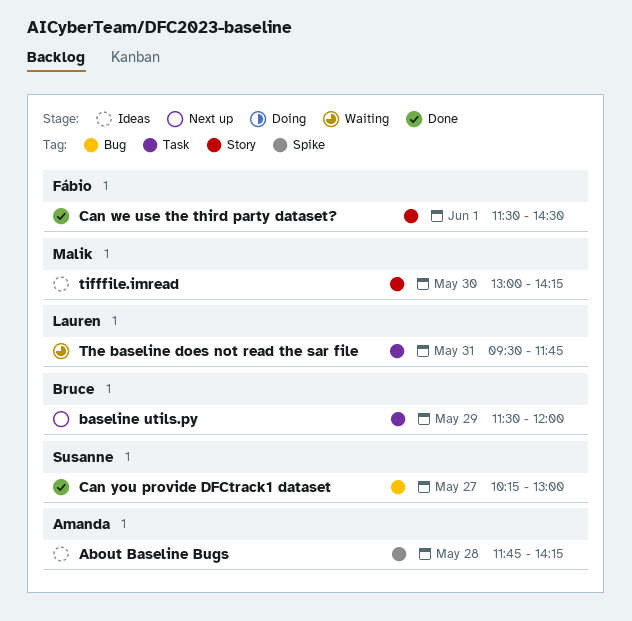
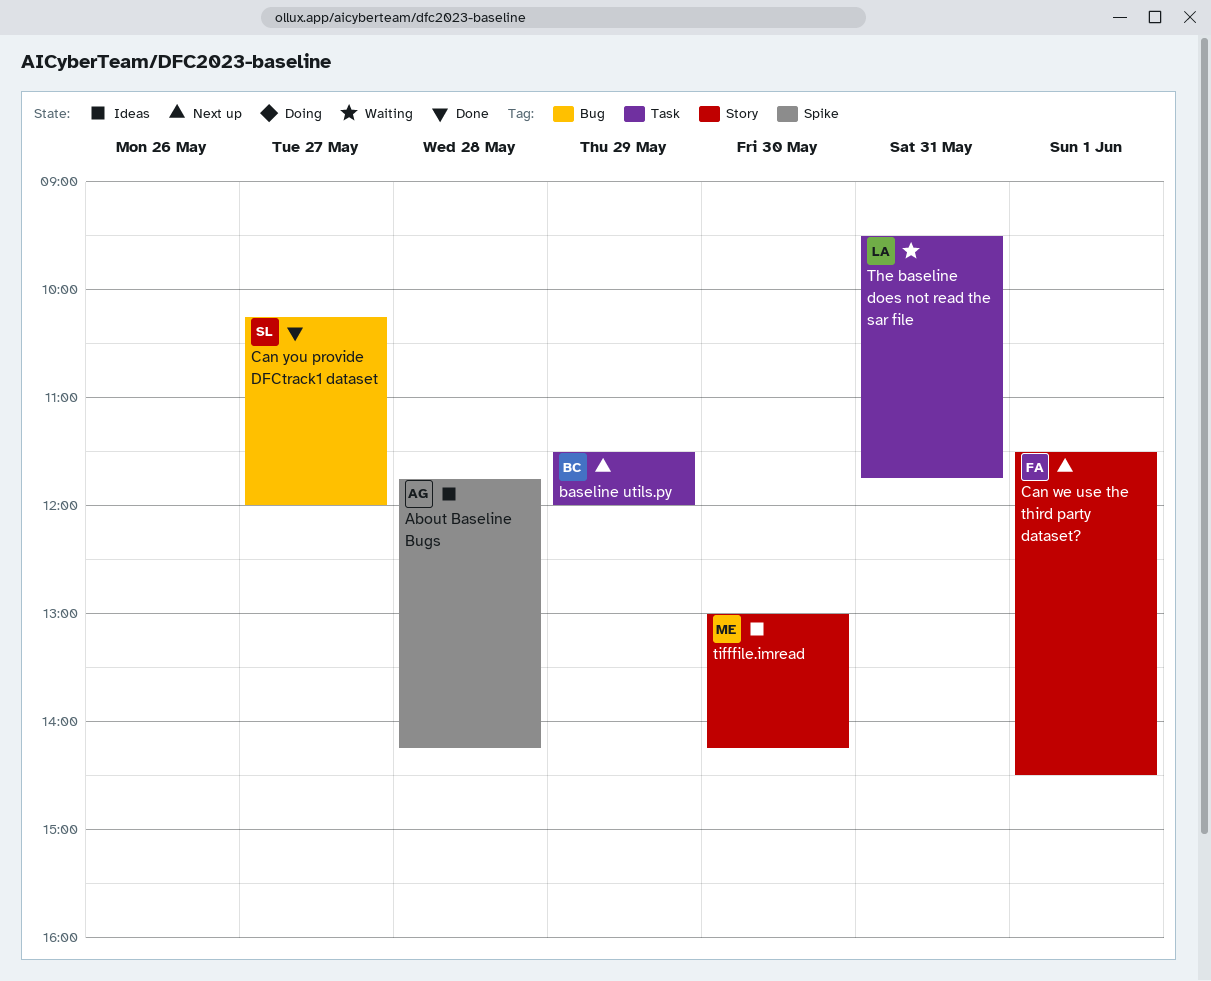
Can we use the third party dataset?, status: Done -> Next up
Can you provide DFCtrack1 dataset, ends: 13:00 -> 12:00

